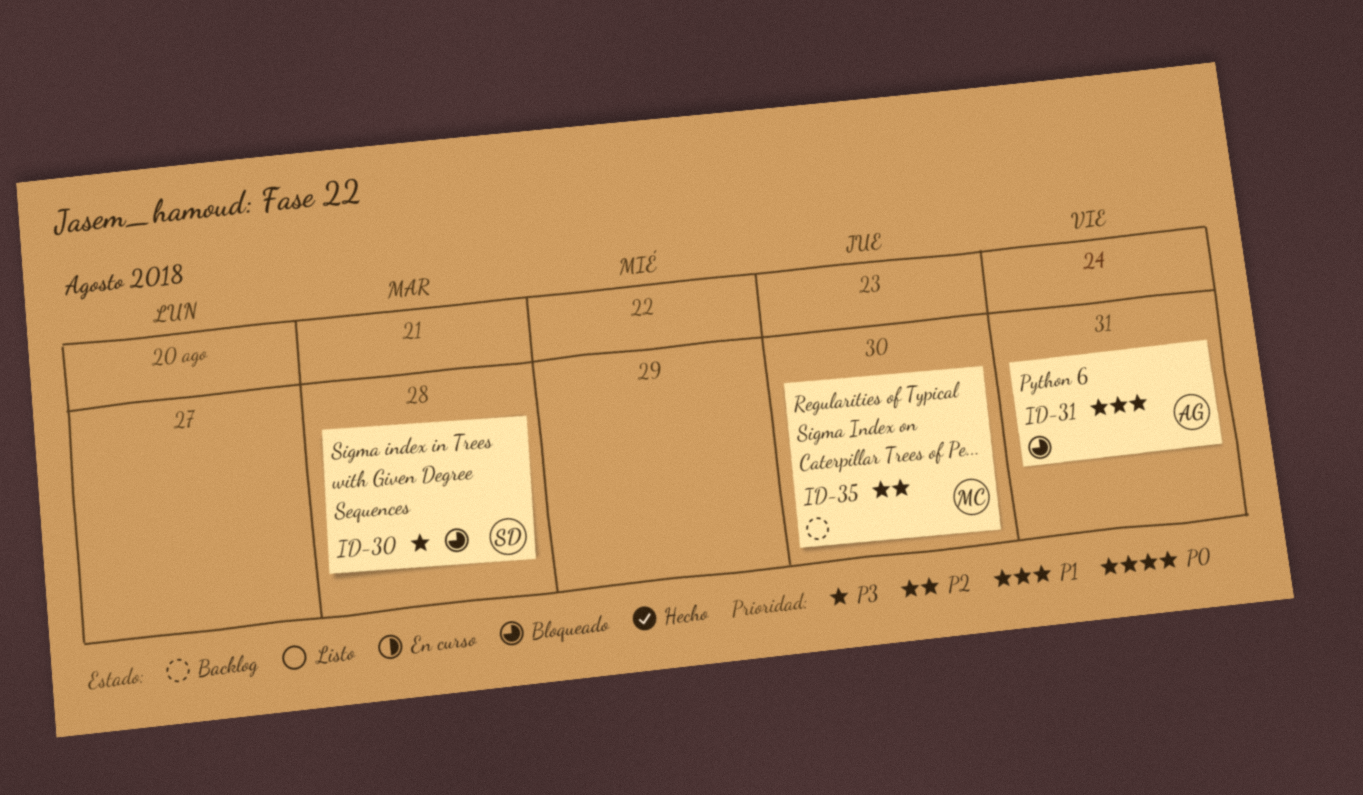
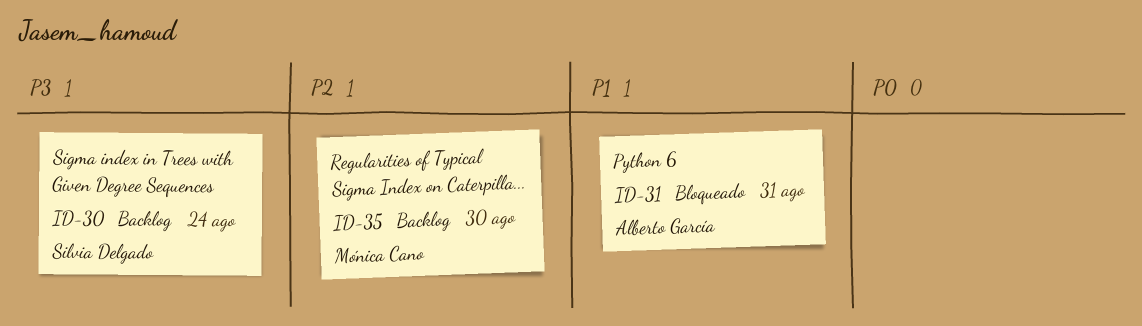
ID-30, status: Bloqueado -> Backlog
ID-30, due: Aug 28 -> Aug 24

